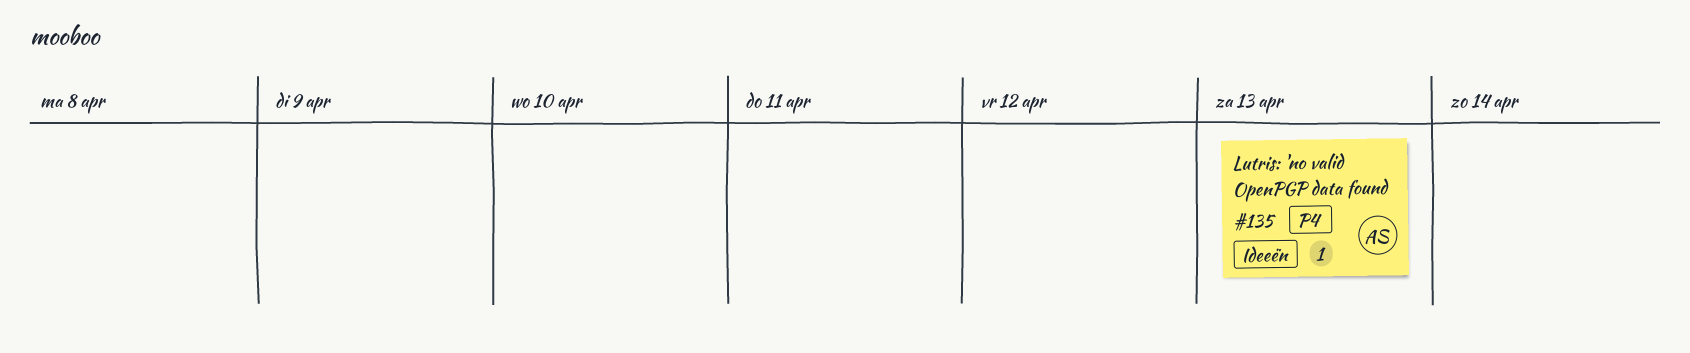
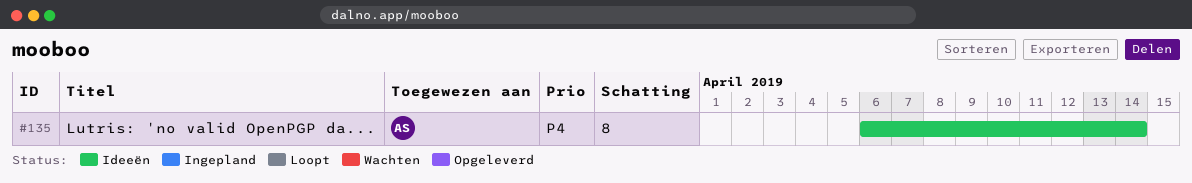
#135, estimate: 1 -> 8
#135, due: Apr 13 -> Apr 14

